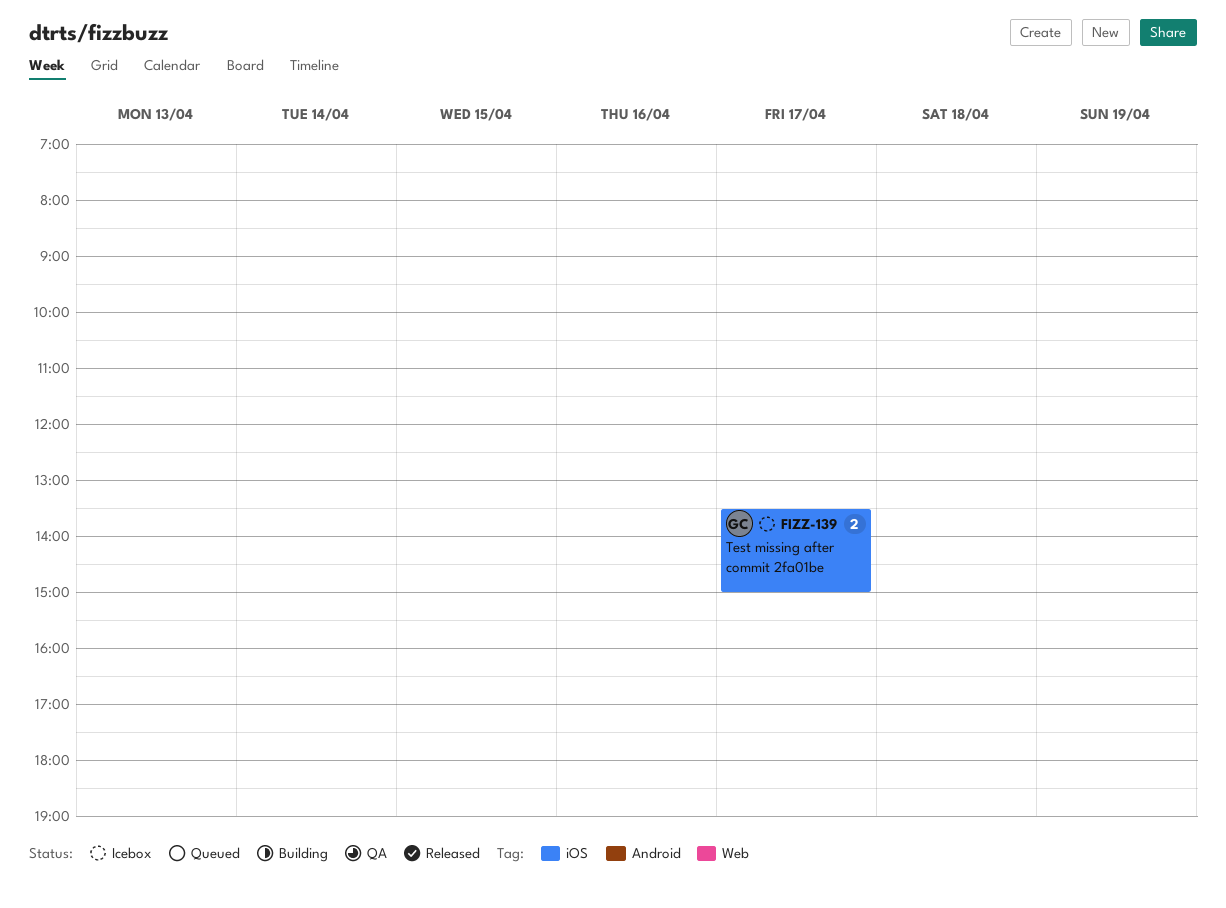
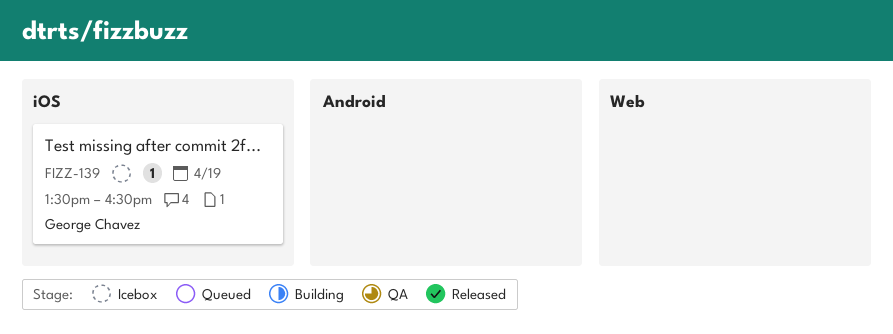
FIZZ-139, estimate: 2 -> 1
FIZZ-139, day: Apr 17 -> Apr 19
FIZZ-139, ends: 15:00 -> 16:30

